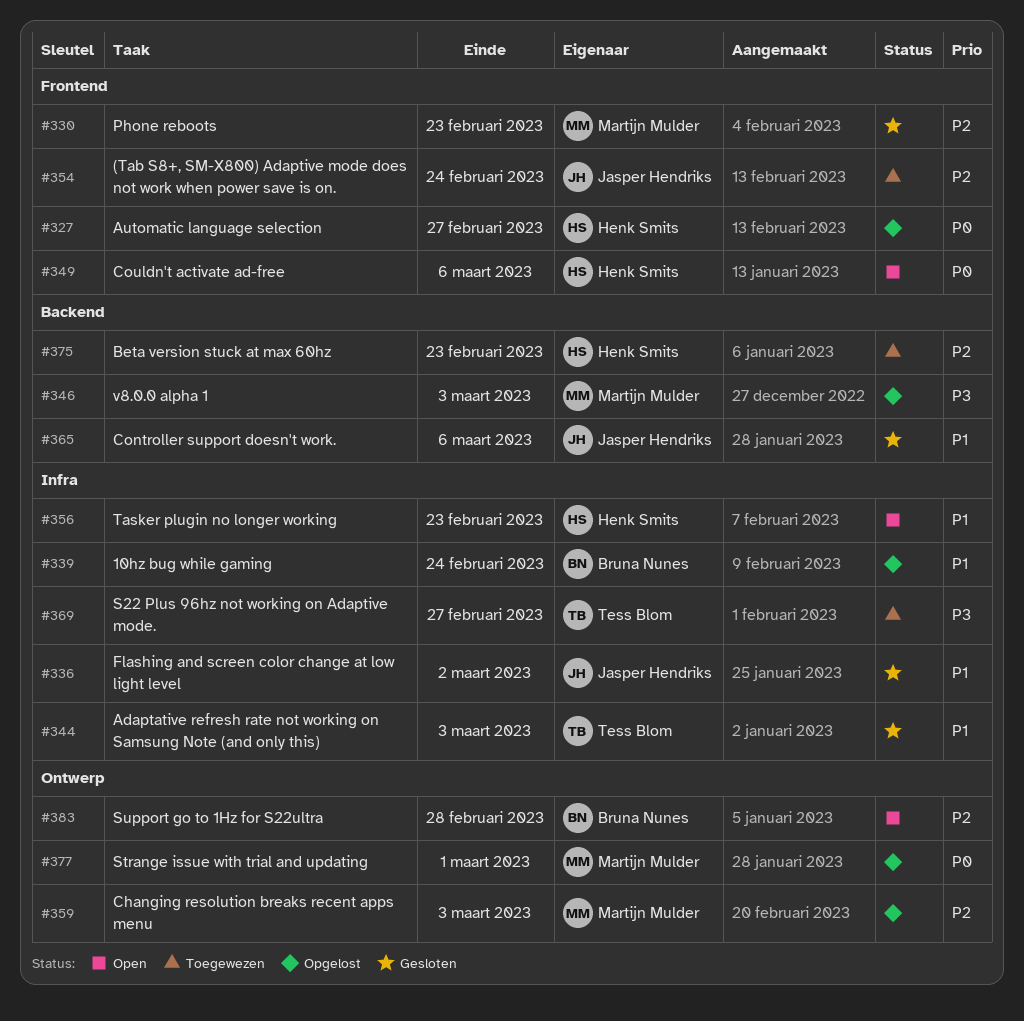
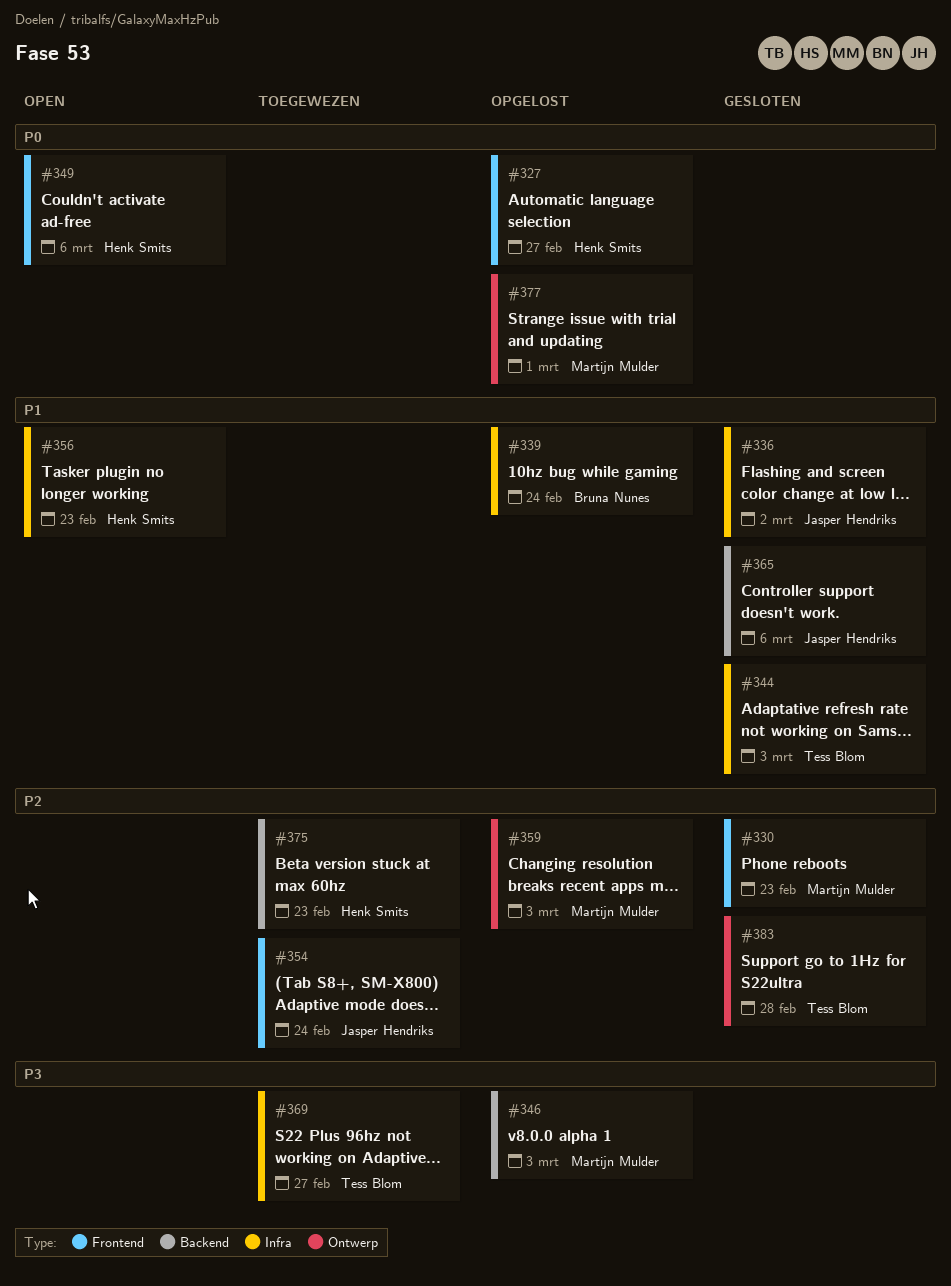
#383, status: Open -> Gesloten
#383, owner: Bruna Nunes -> Tess Blom

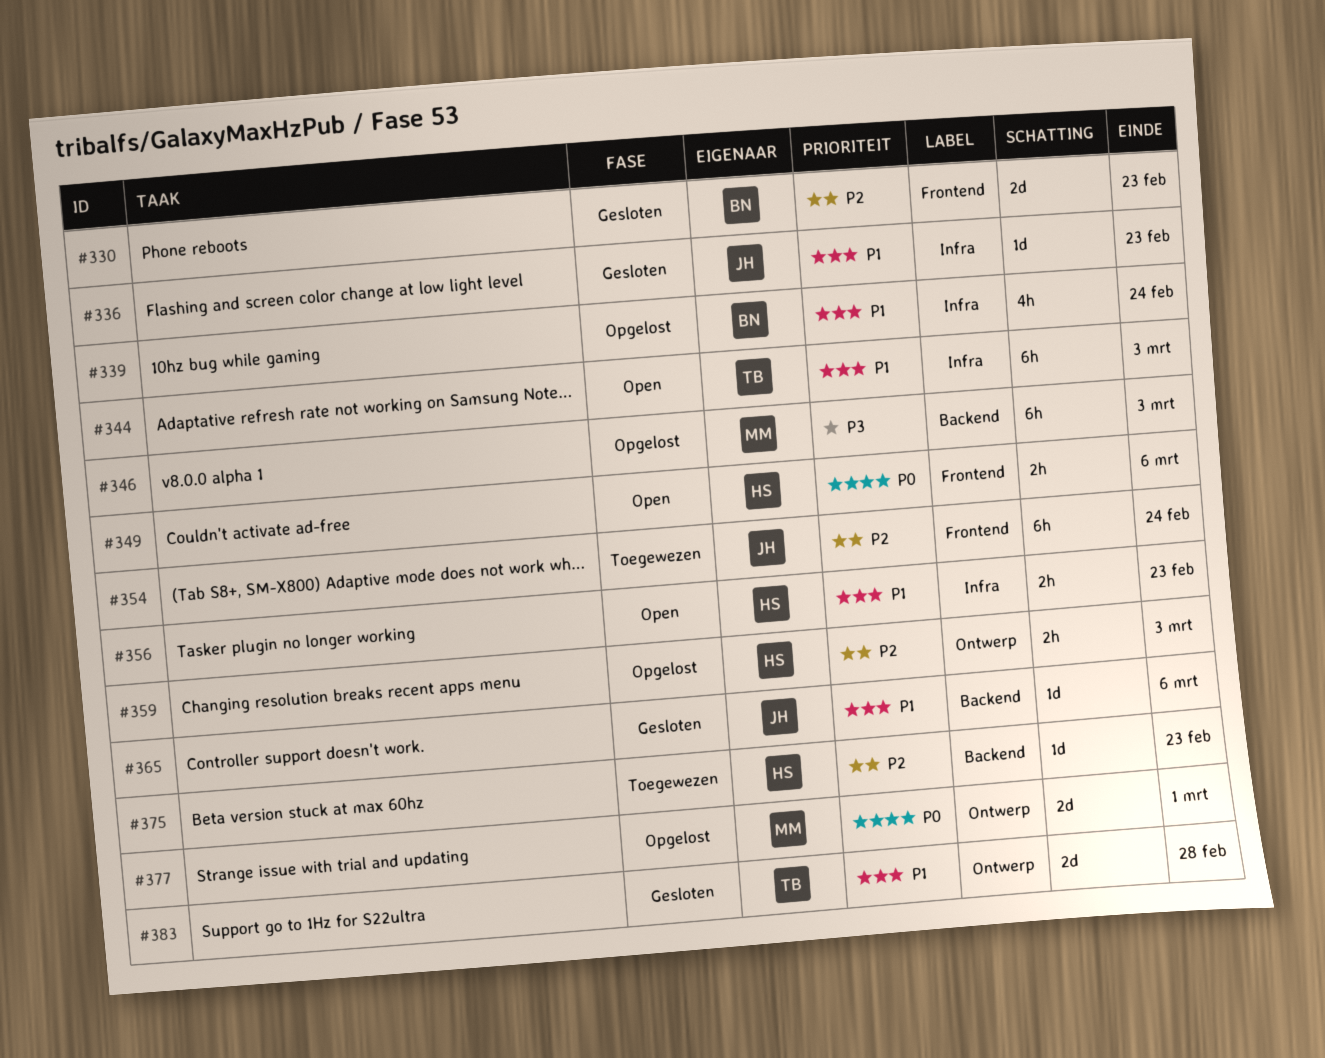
#327: present -> none
#330, owner: Martijn Mulder -> Bruna Nunes
#336, due: Mar 2 -> Feb 23
#344, status: Gesloten -> Open
#359, owner: Martijn Mulder -> Henk Smits
#369: present -> none
#383, priority: P2 -> P1

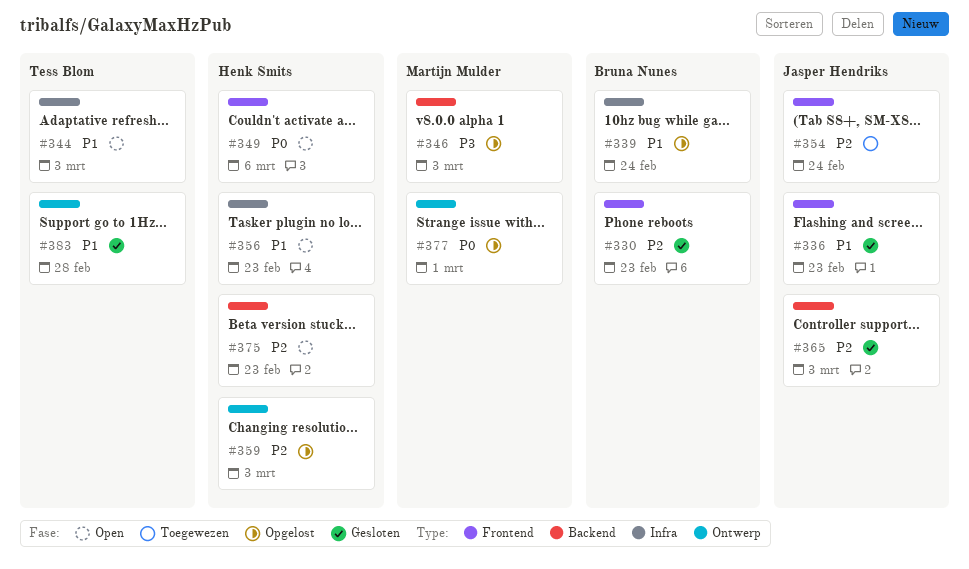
#336, label: Infra -> Frontend
#365, priority: P1 -> P2
#365, due: Mar 6 -> Mar 3
#375, status: Toegewezen -> Open

